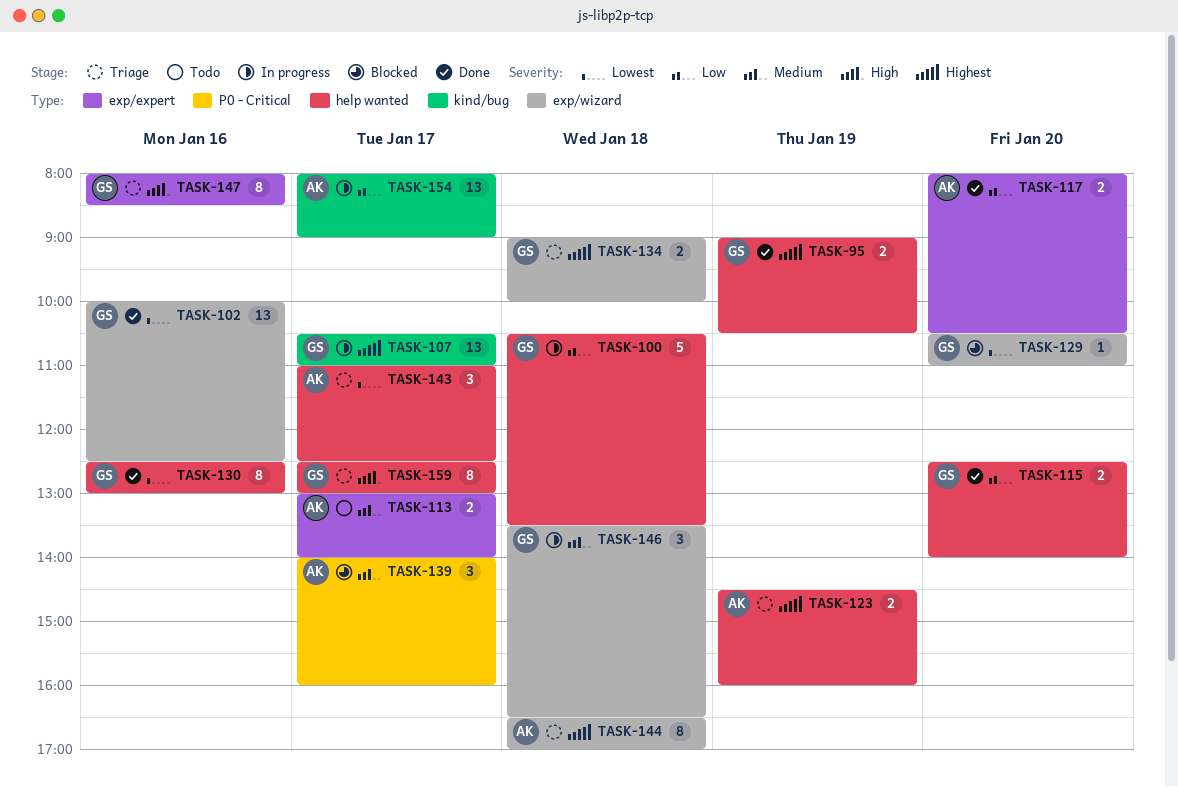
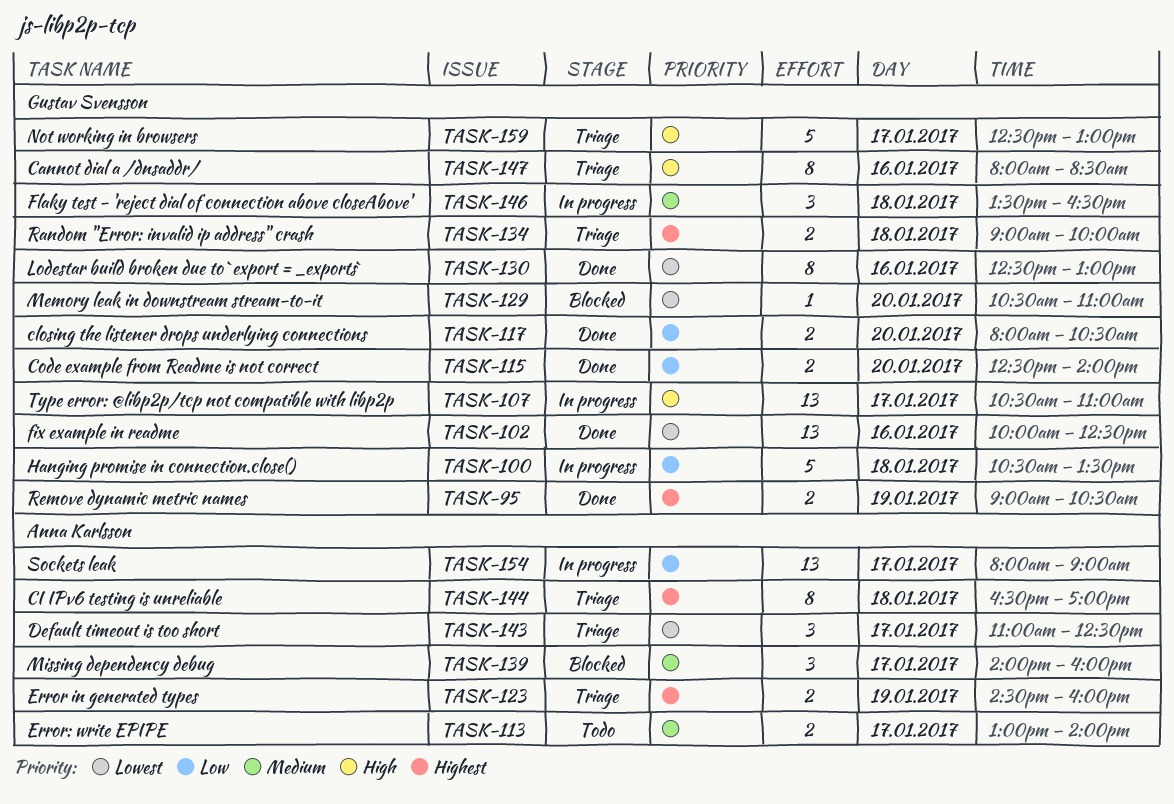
TASK-107, priority: Highest -> High
TASK-117, owner: Anna Karlsson -> Gustav Svensson
TASK-159, estimate: 8 -> 5

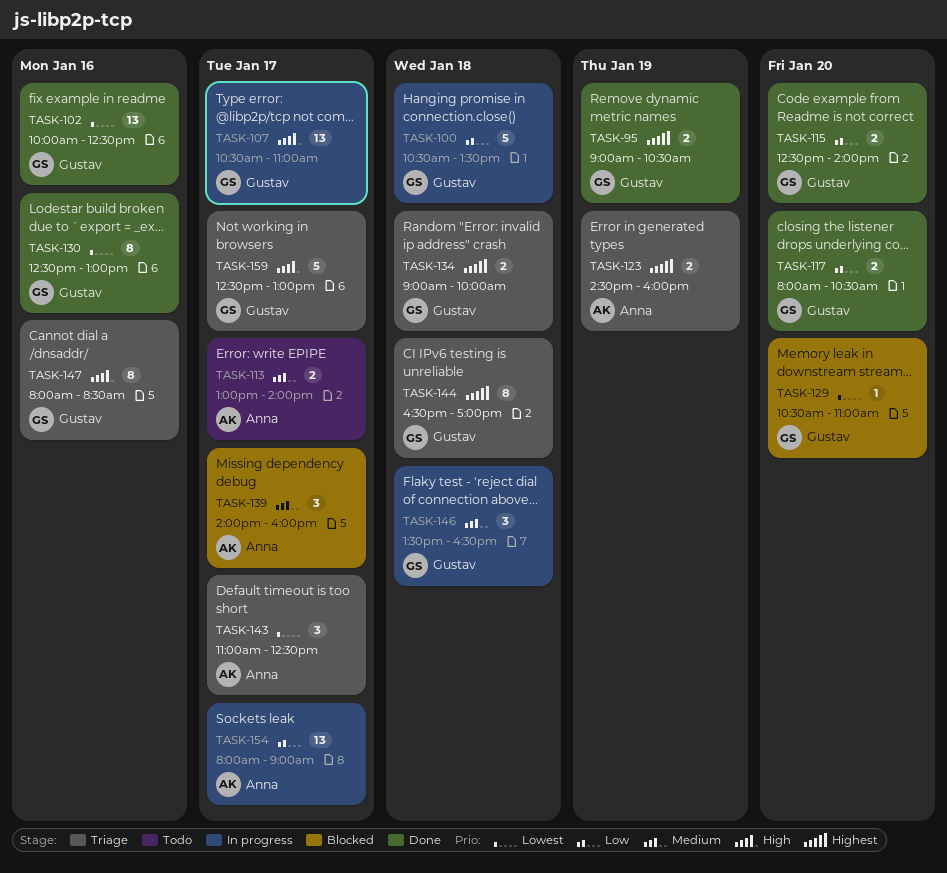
TASK-144, owner: Anna Karlsson -> Gustav Svensson

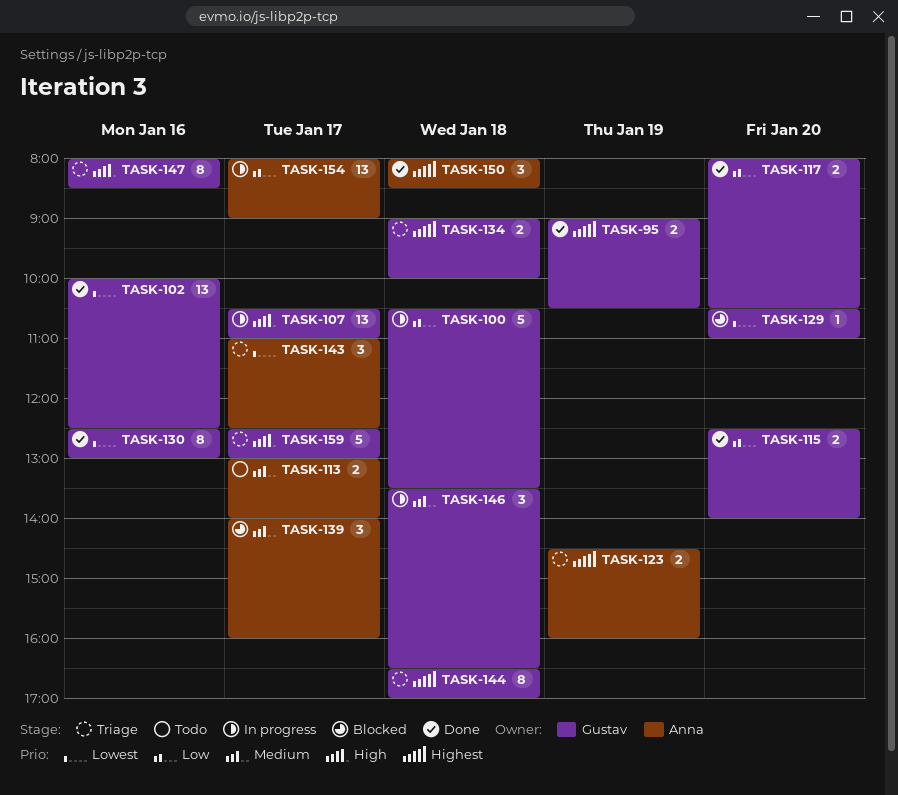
TASK-150: none -> present

